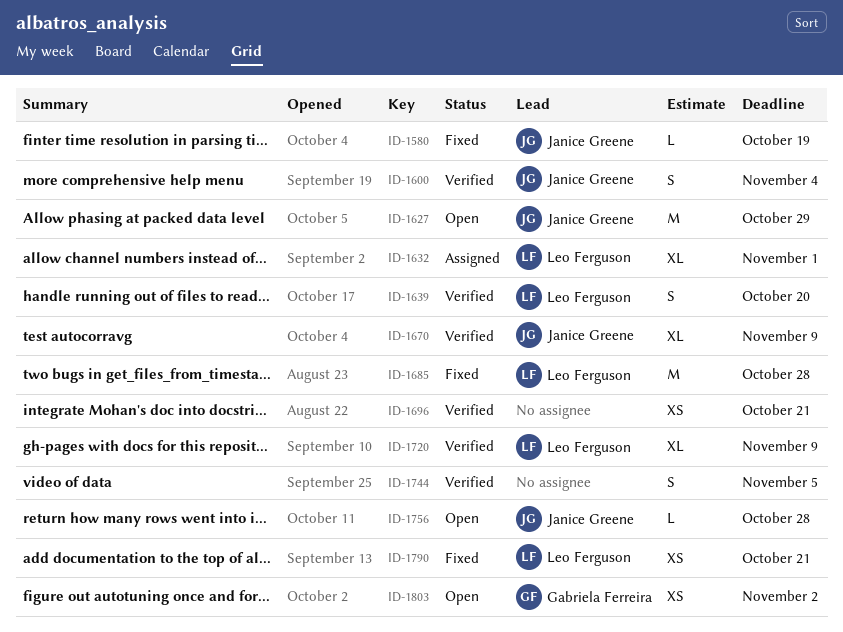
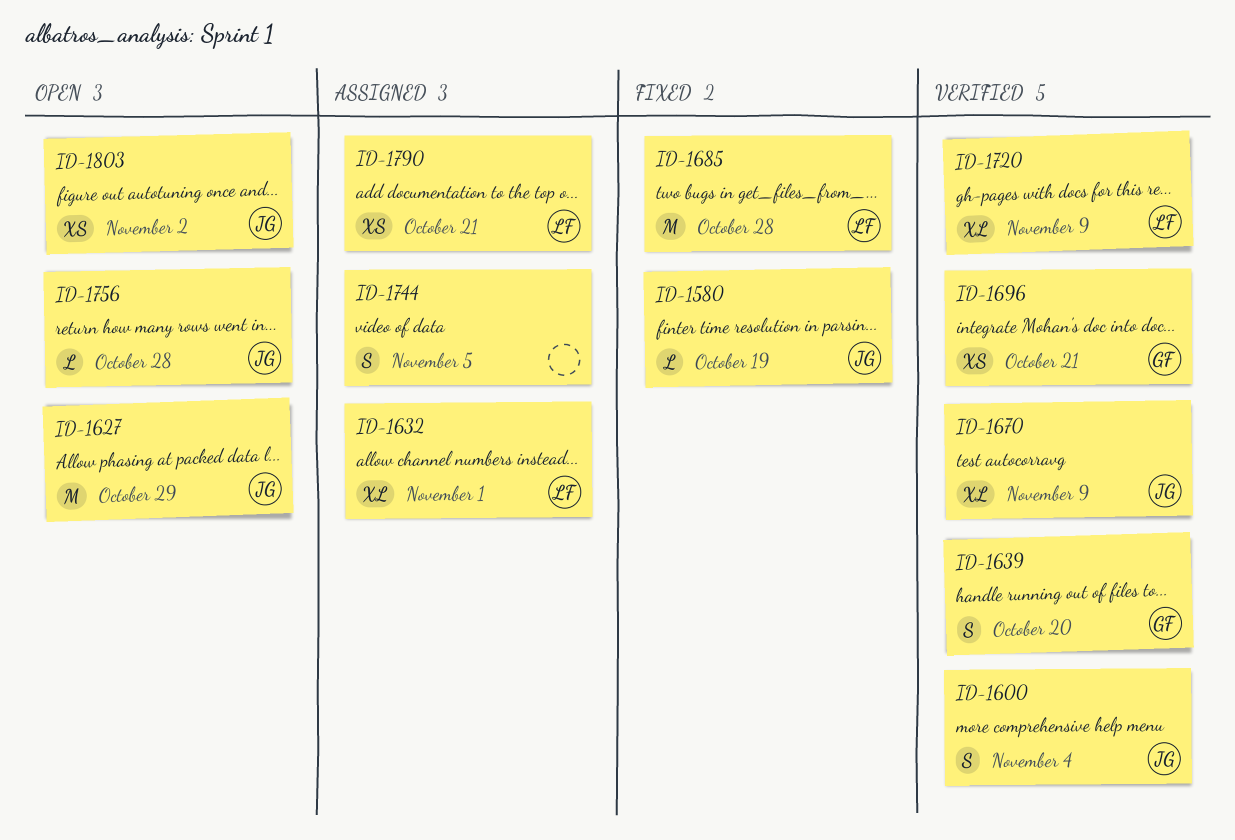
ID-1639, owner: Leo Ferguson -> Gabriela Ferreira
ID-1696, owner: none -> Gabriela Ferreira
ID-1744, status: Verified -> Assigned
ID-1790, status: Fixed -> Assigned
ID-1803, owner: Gabriela Ferreira -> Janice Greene

